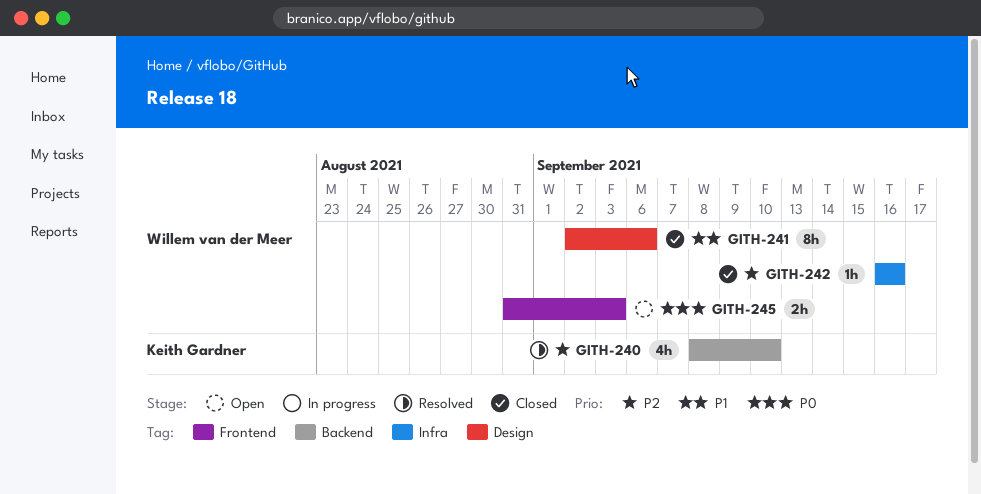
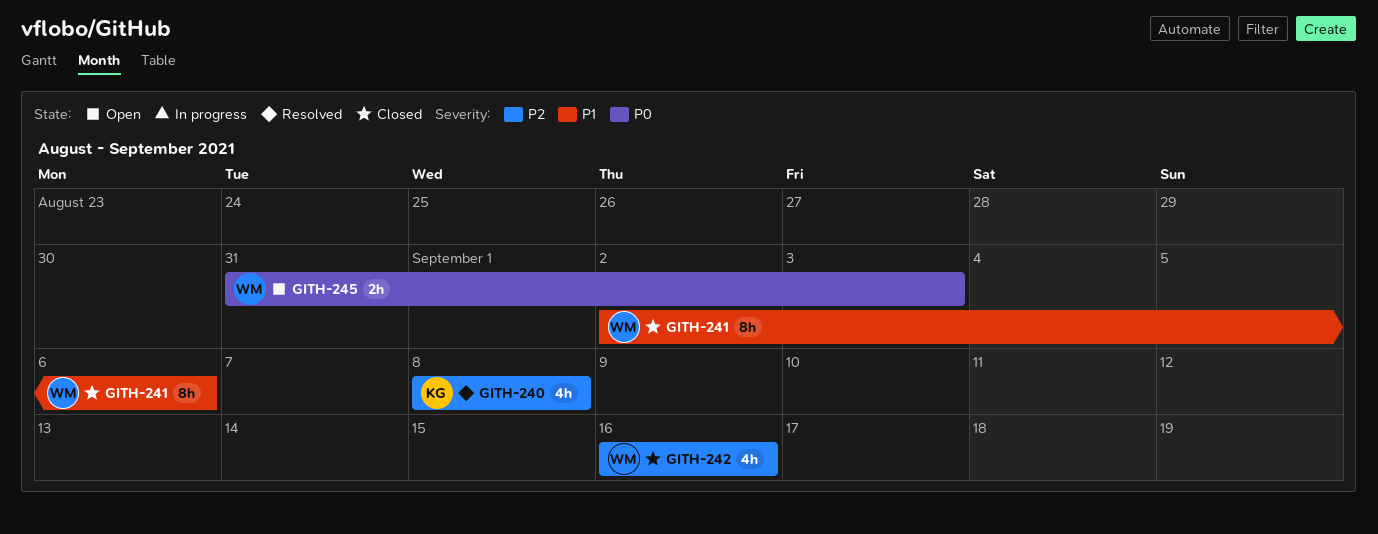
GITH-240, due: Sep 10 -> Sep 8
GITH-242, estimate: 1h -> 4h

